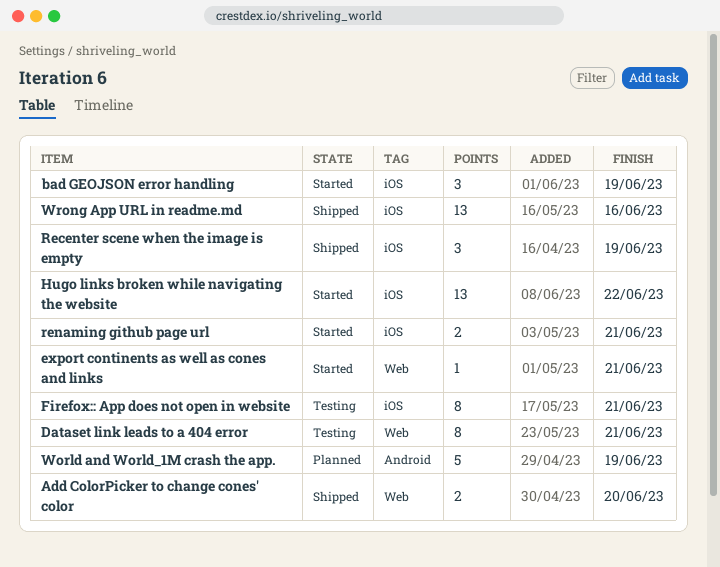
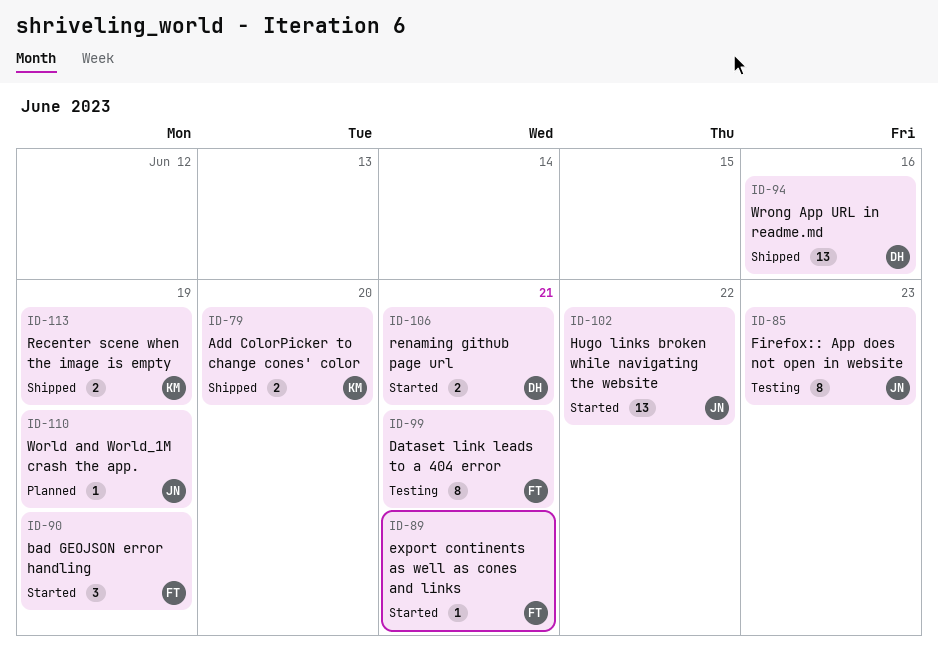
Firefox:: App does not open in website, due: Jun 21 -> Jun 23
Recenter scene when the image is empty, estimate: 3 -> 2
World and World_1M crash the app., estimate: 5 -> 1

